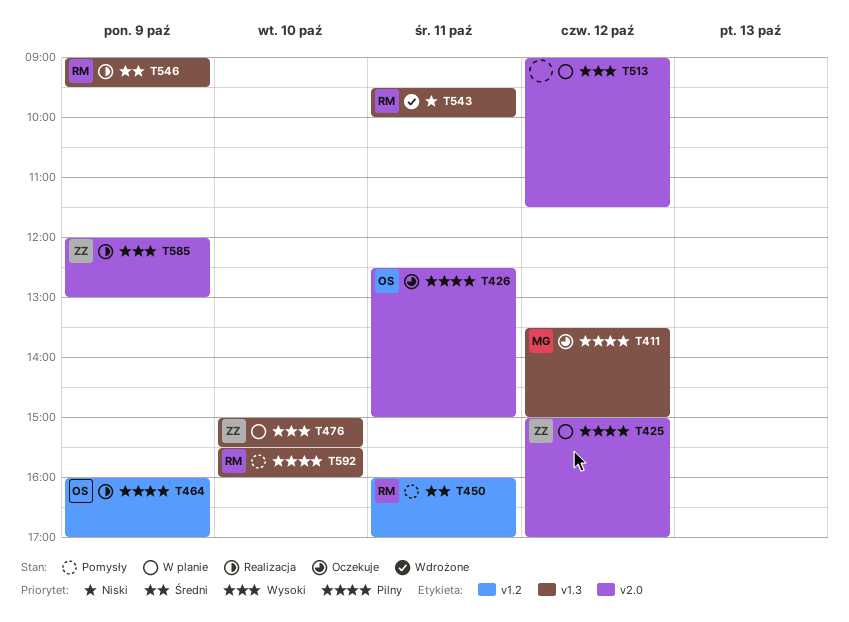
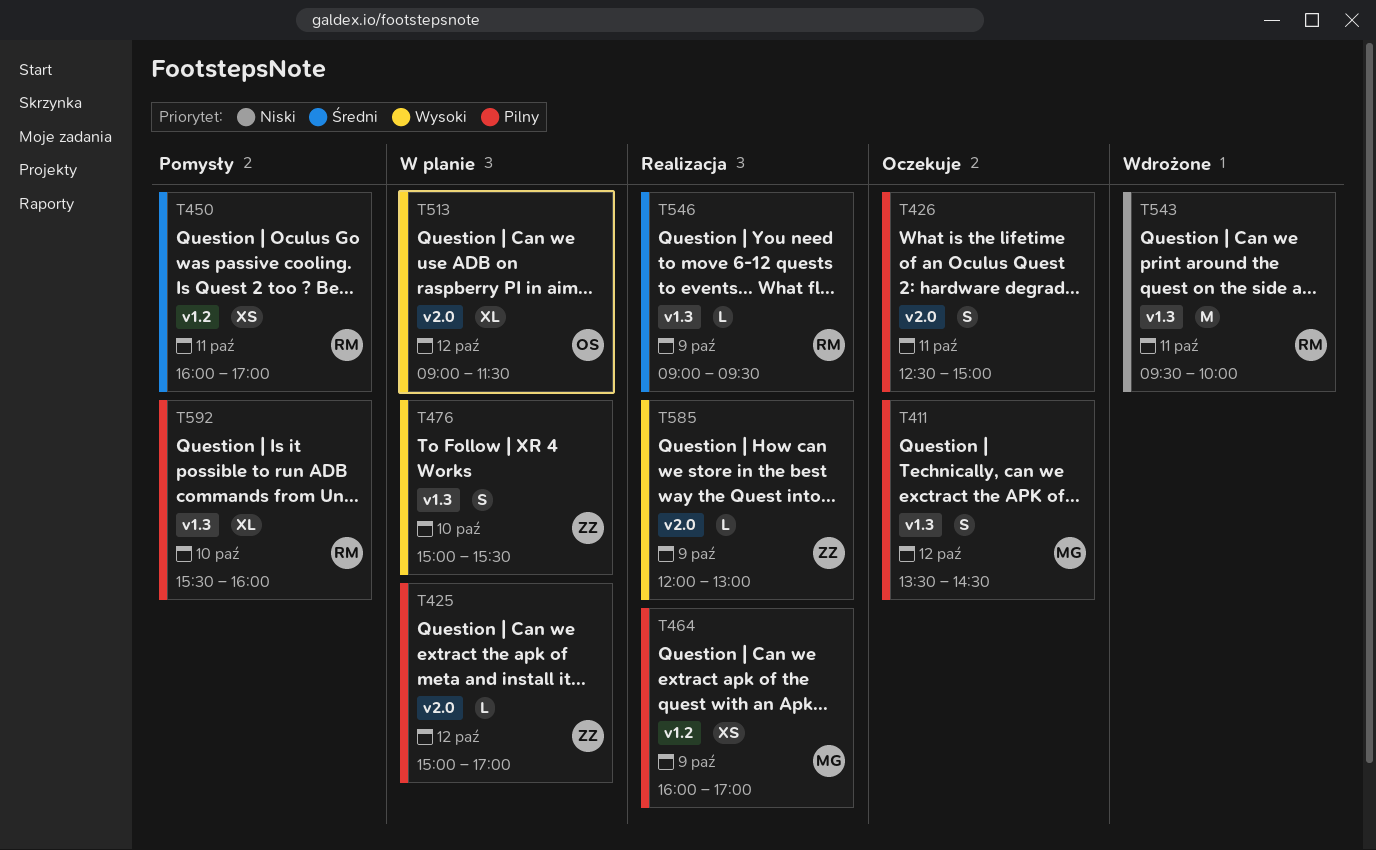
T411, ends: 15:00 -> 14:30
T426, owner: OS -> none
T464, owner: OS -> MG
T513, owner: none -> OS

